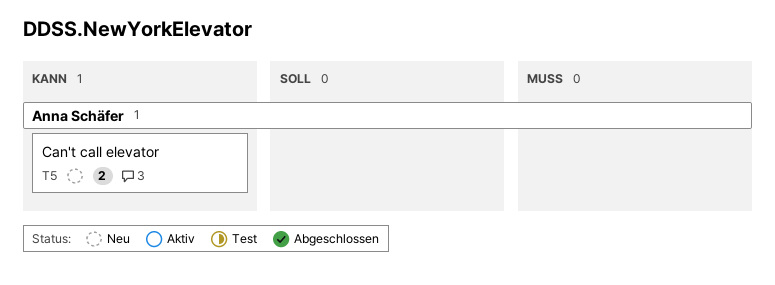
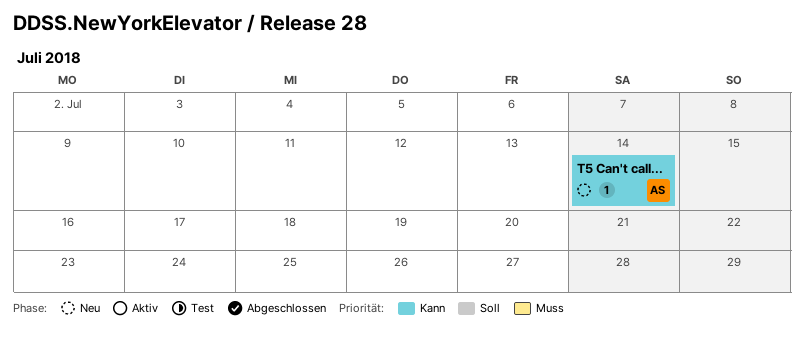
T5, estimate: 2 -> 1

